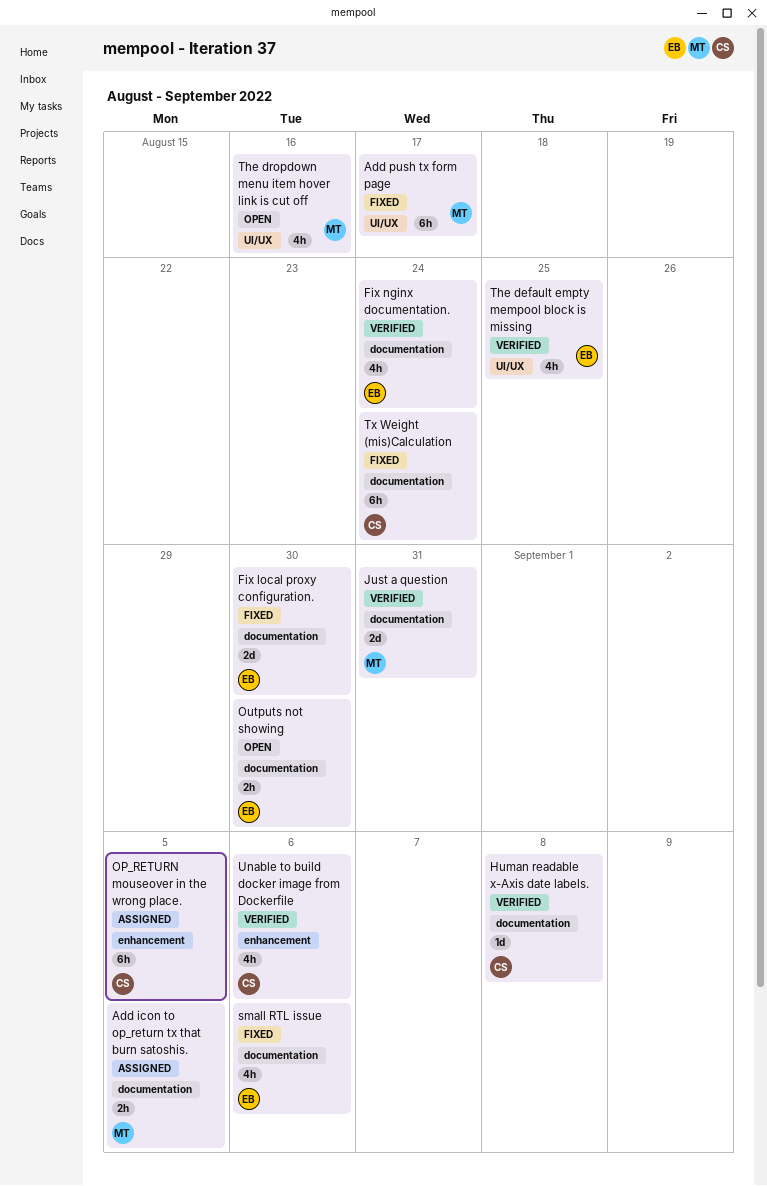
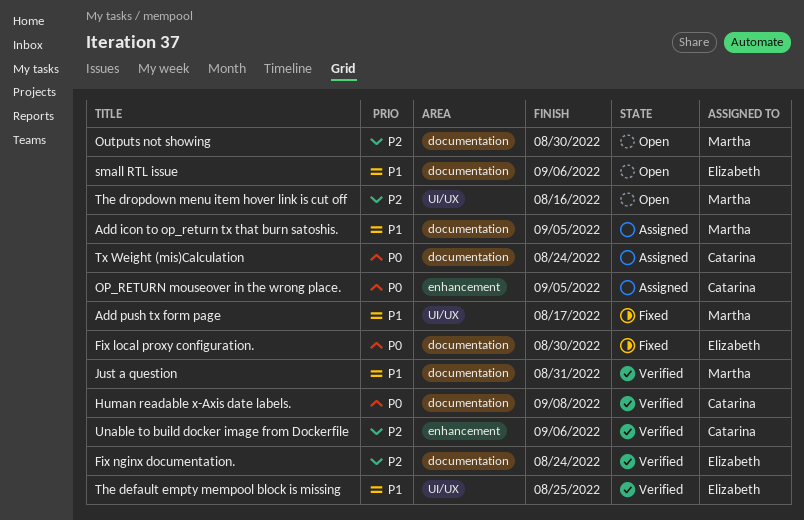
Outputs not showing, owner: Elizabeth -> Martha
small RTL issue, status: Fixed -> Open
Tx Weight (mis)Calculation, status: Fixed -> Assigned

